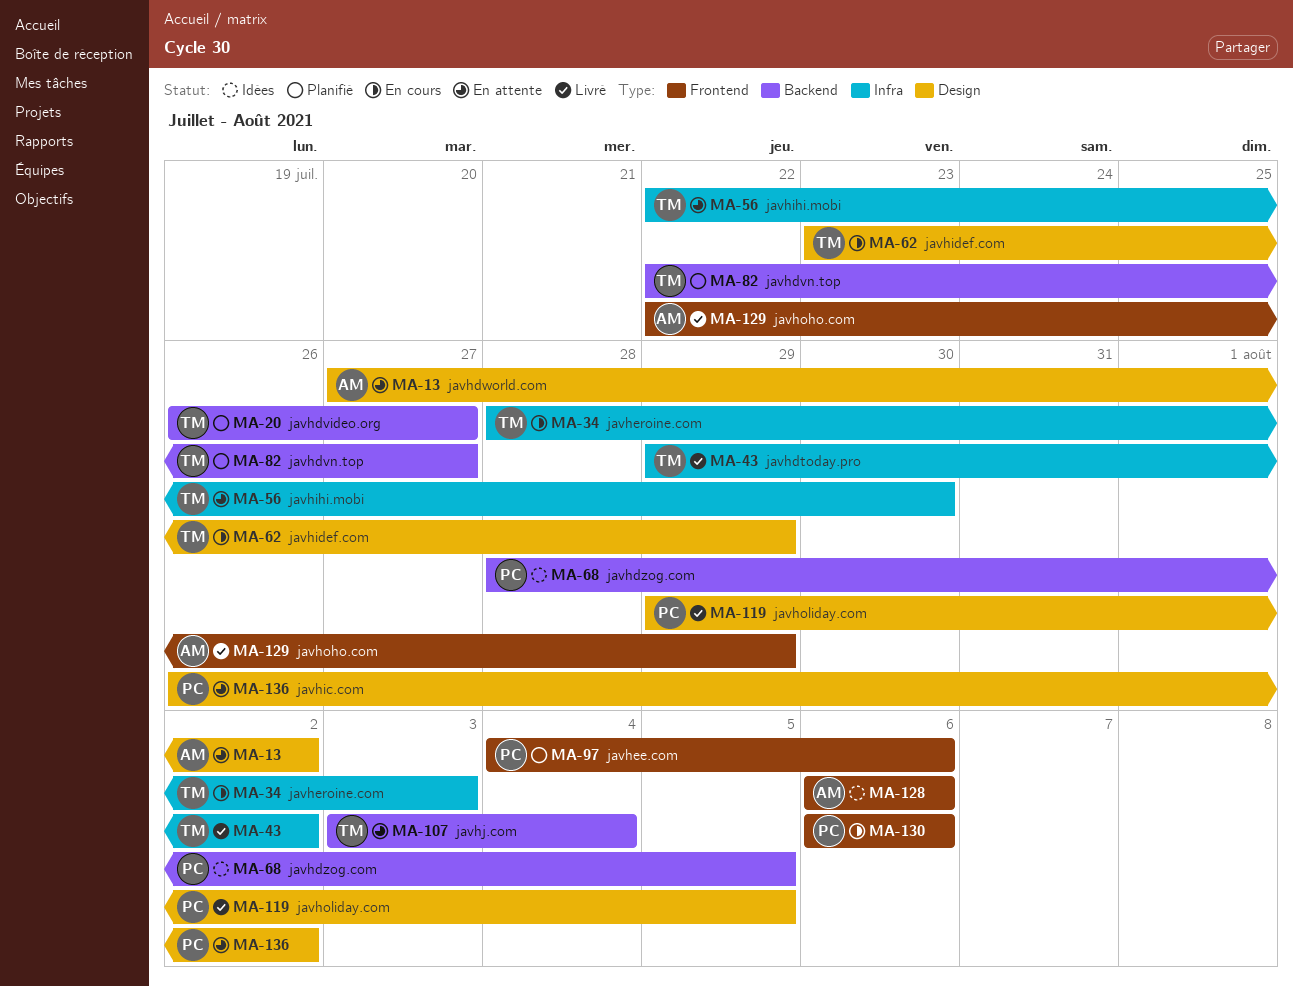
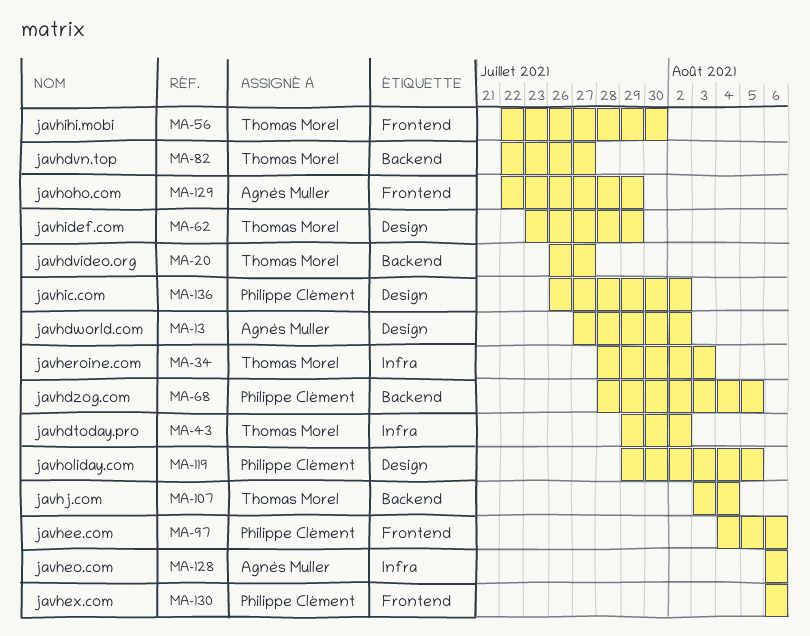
MA-56, label: Infra -> Frontend
MA-128, label: Frontend -> Infra

